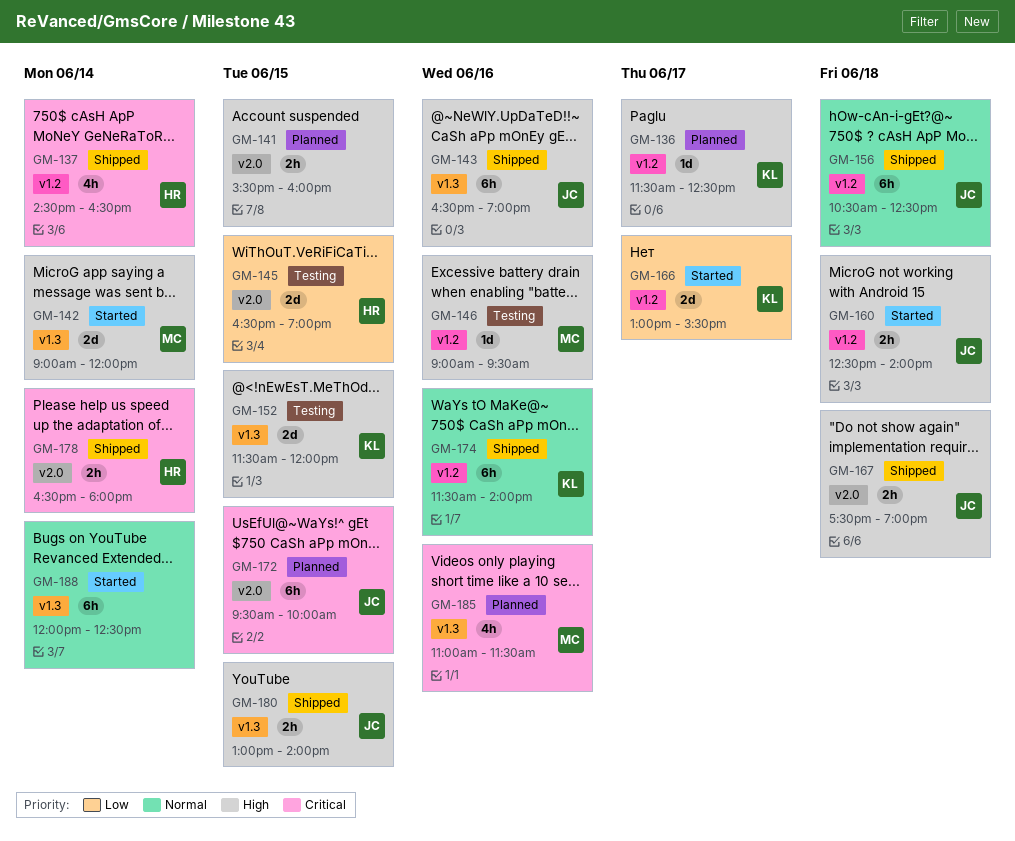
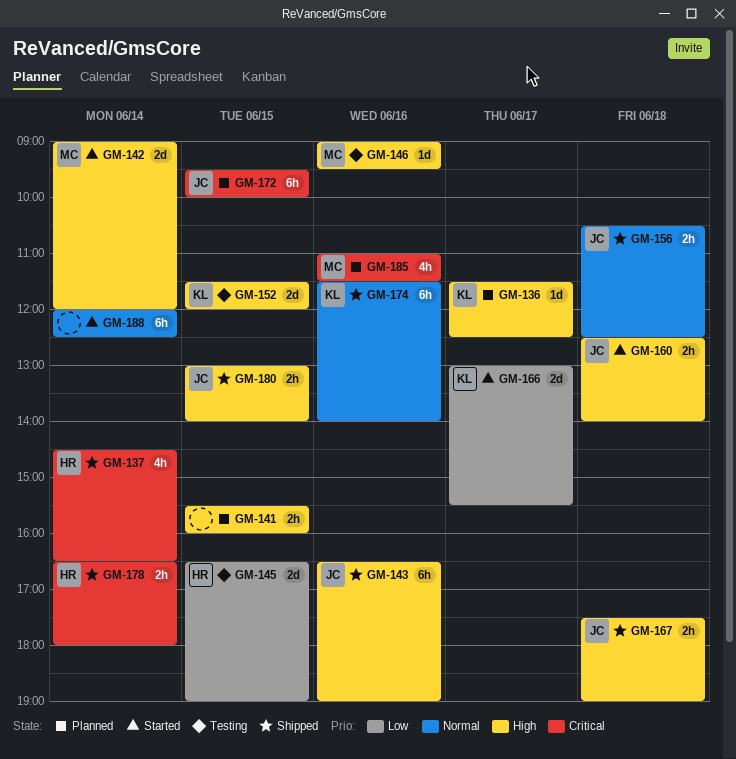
GM-156, estimate: 6h -> 2h

